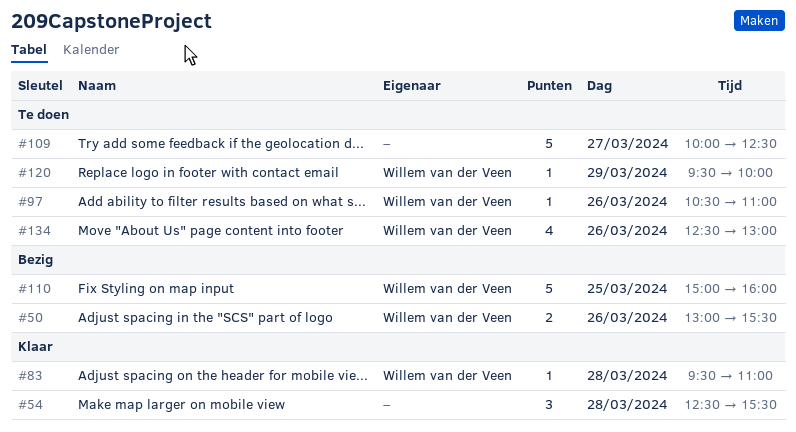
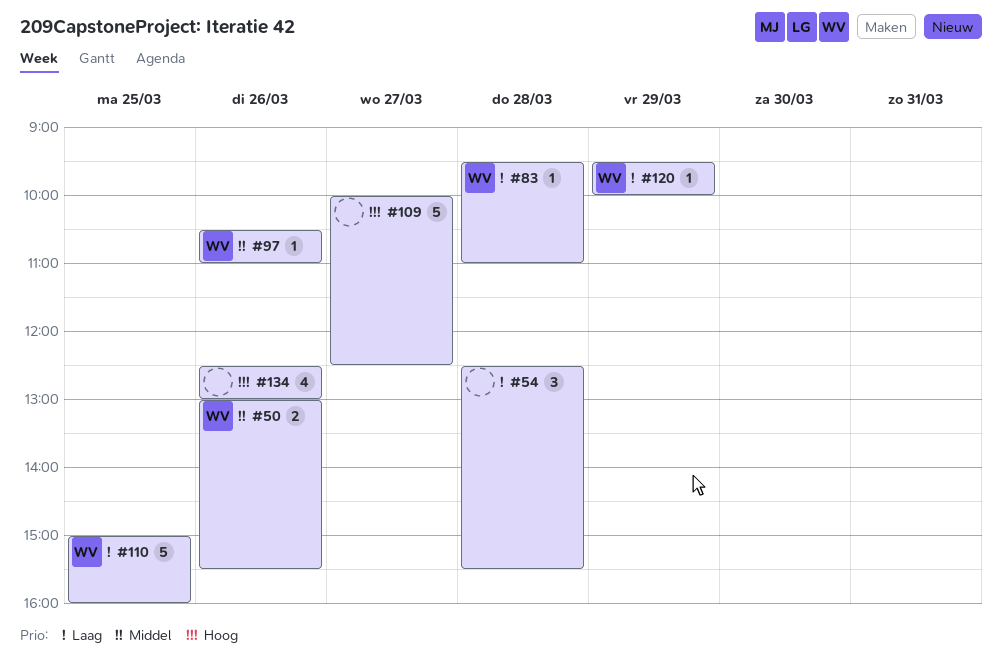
#134, owner: Willem van der Veen -> none

